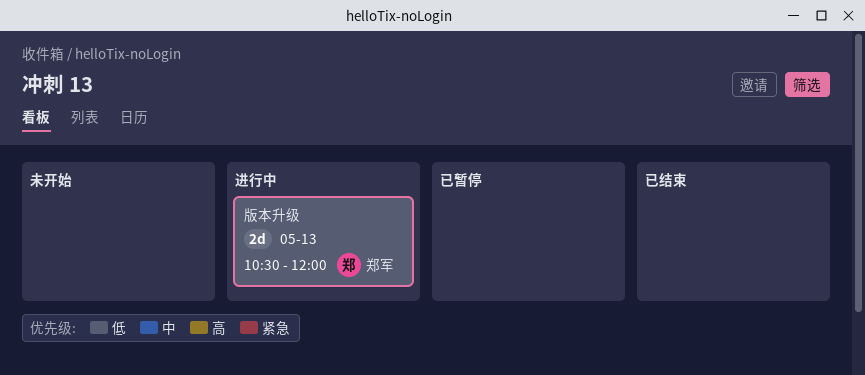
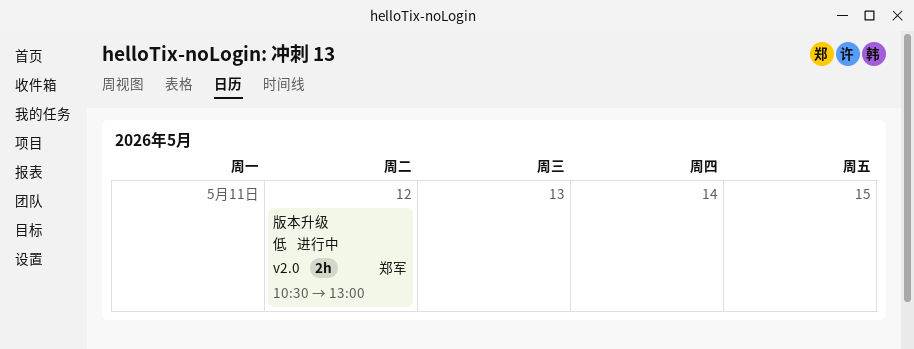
版本升级, estimate: 2d -> 2h
版本升级, day: May 13 -> May 12
版本升级, ends: 12:00 -> 13:00

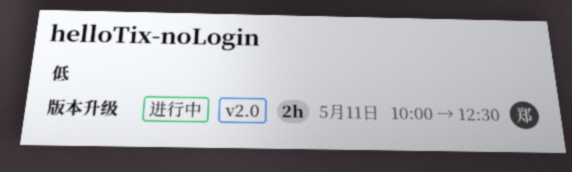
版本升级, day: May 12 -> May 11
版本升级, begins: 10:30 -> 10:00
版本升级, ends: 13:00 -> 12:30

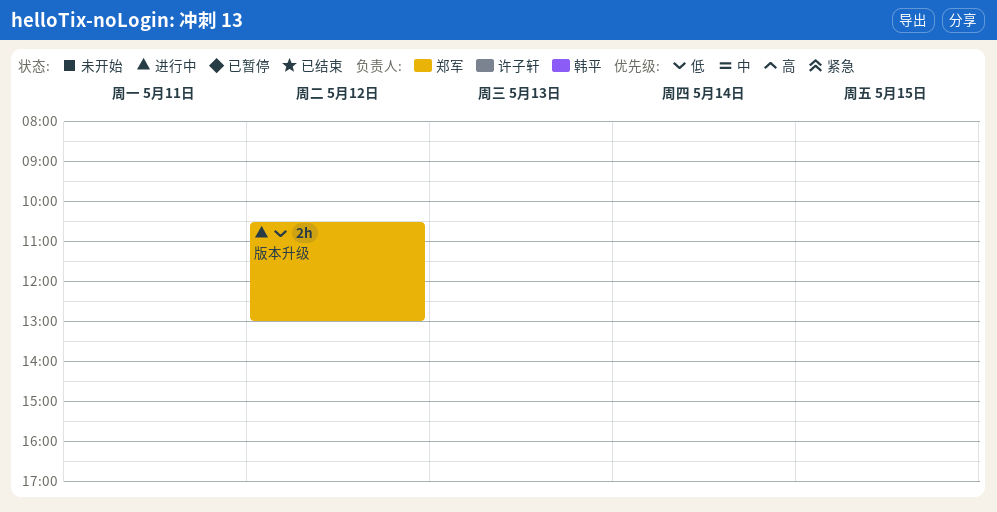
版本升级, day: May 11 -> May 12
版本升级, begins: 10:00 -> 10:30
版本升级, ends: 12:30 -> 13:00

